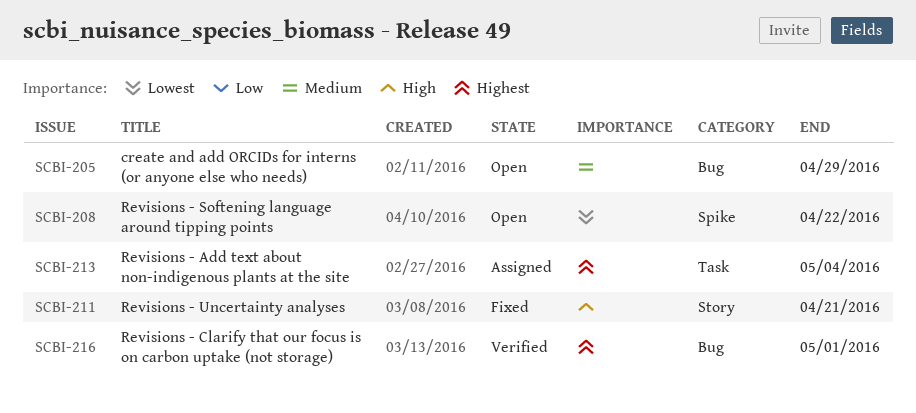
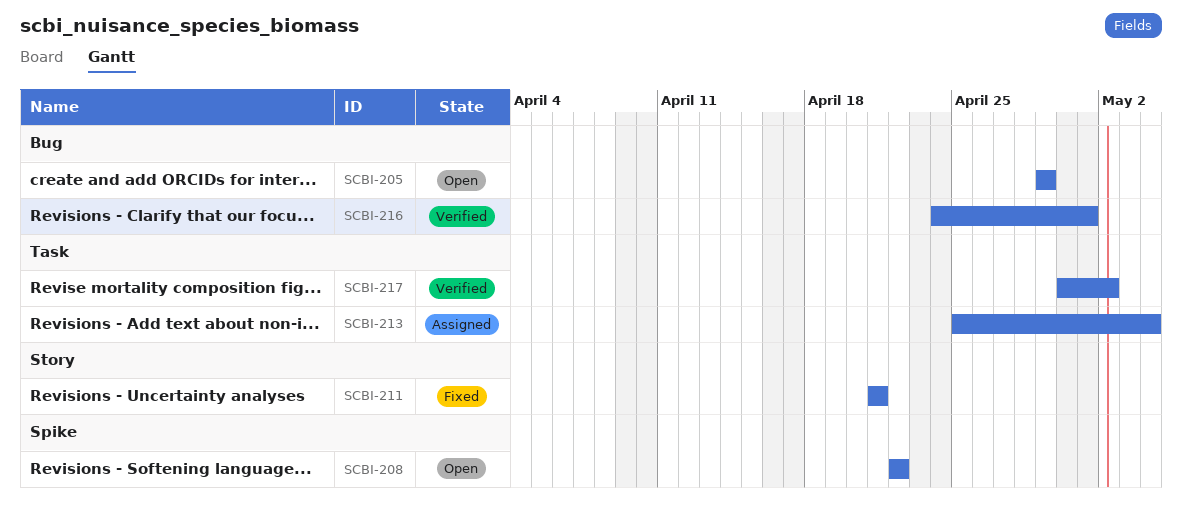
SCBI-217: none -> present

